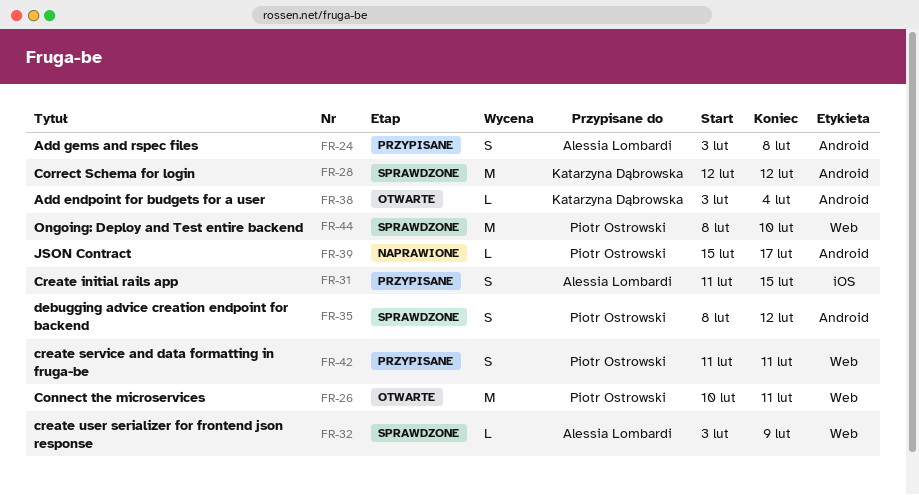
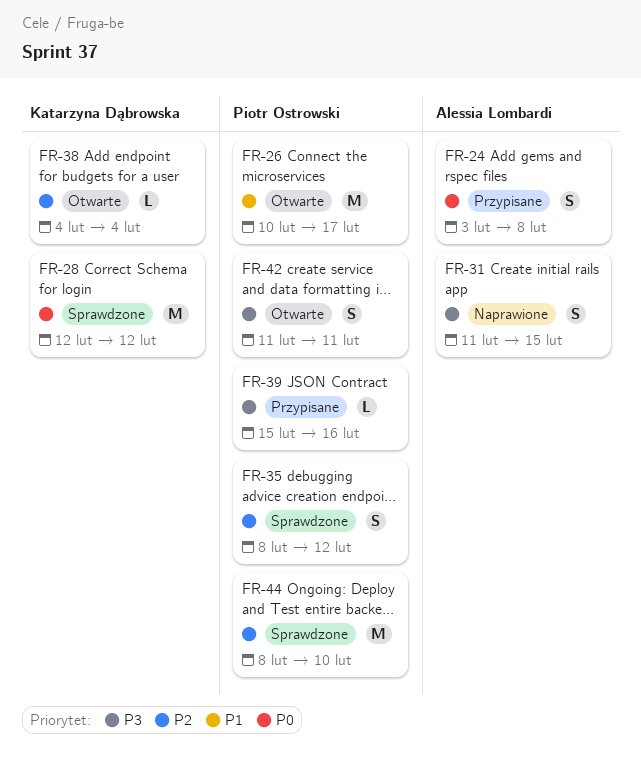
FR-26, due: Feb 11 -> Feb 17
FR-31, status: Przypisane -> Naprawione
FR-32: present -> none
FR-38, start: Feb 3 -> Feb 4
FR-39, status: Naprawione -> Przypisane
FR-39, due: Feb 17 -> Feb 16
FR-42, status: Przypisane -> Otwarte

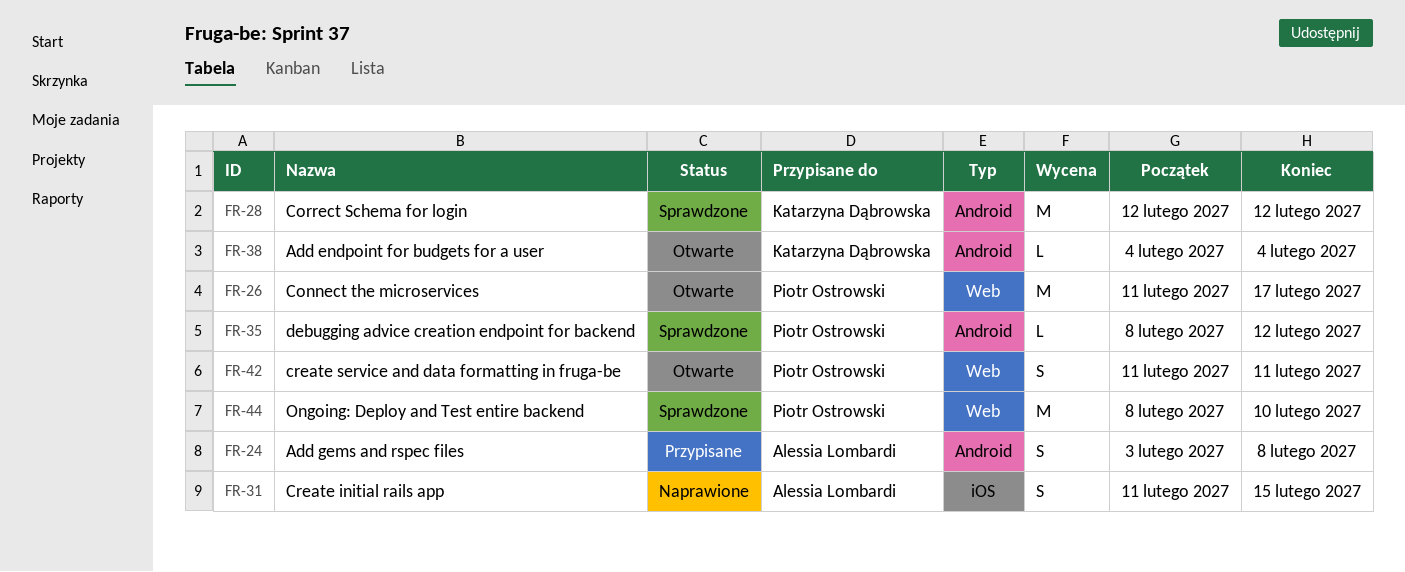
FR-26, start: Feb 10 -> Feb 11
FR-35, estimate: S -> L
FR-39: present -> none

